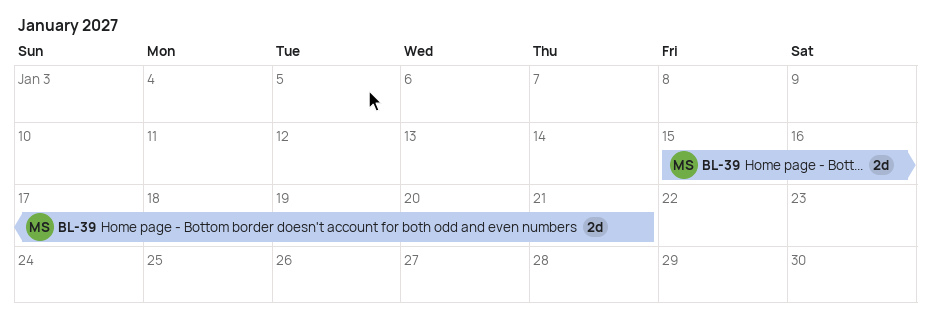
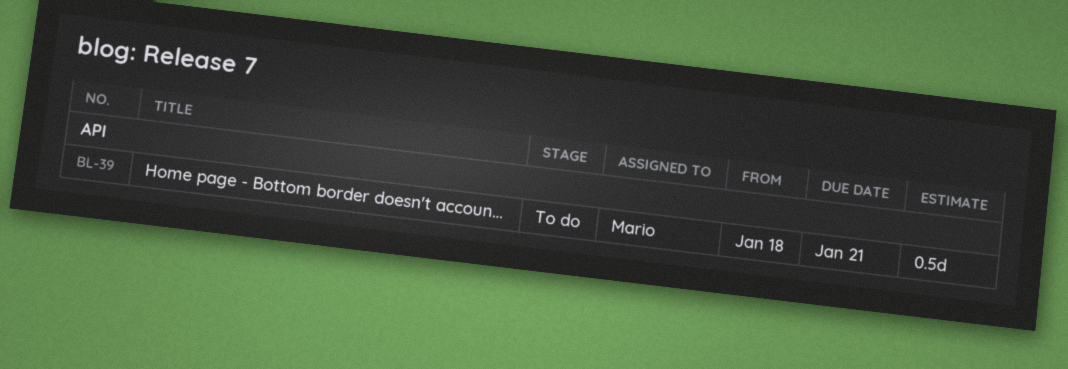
BL-39, estimate: 2d -> 0.5d
BL-39, start: Jan 15 -> Jan 18

